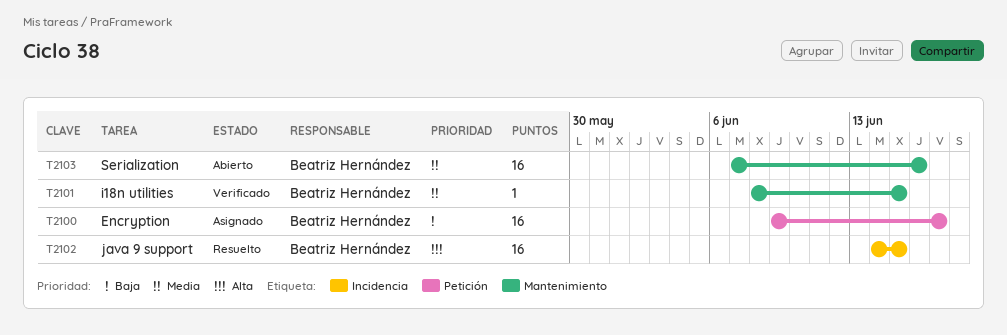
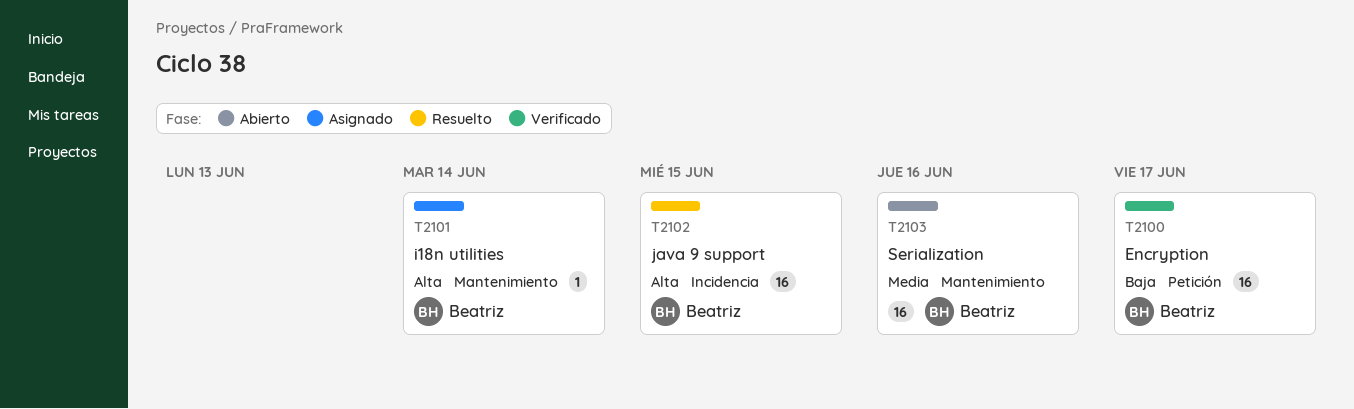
T2100, status: Asignado -> Verificado
T2101, status: Verificado -> Asignado
T2101, priority: Media -> Alta
T2101, due: Jun 15 -> Jun 14

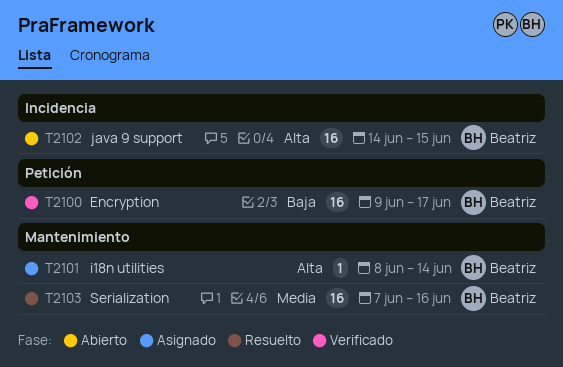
T2102, status: Resuelto -> Abierto
T2103, status: Abierto -> Resuelto

